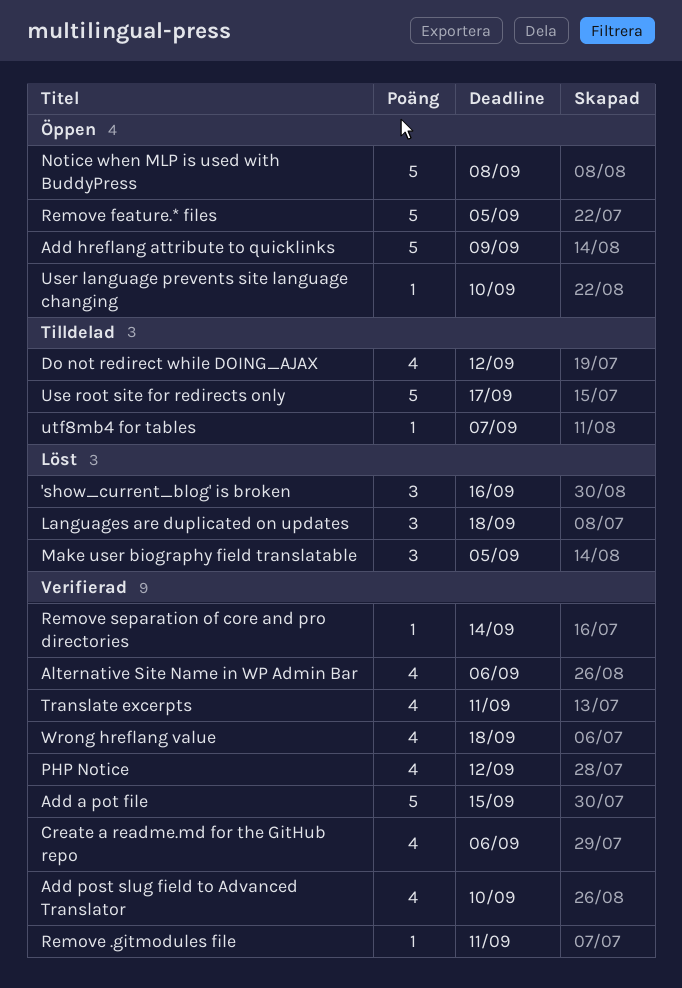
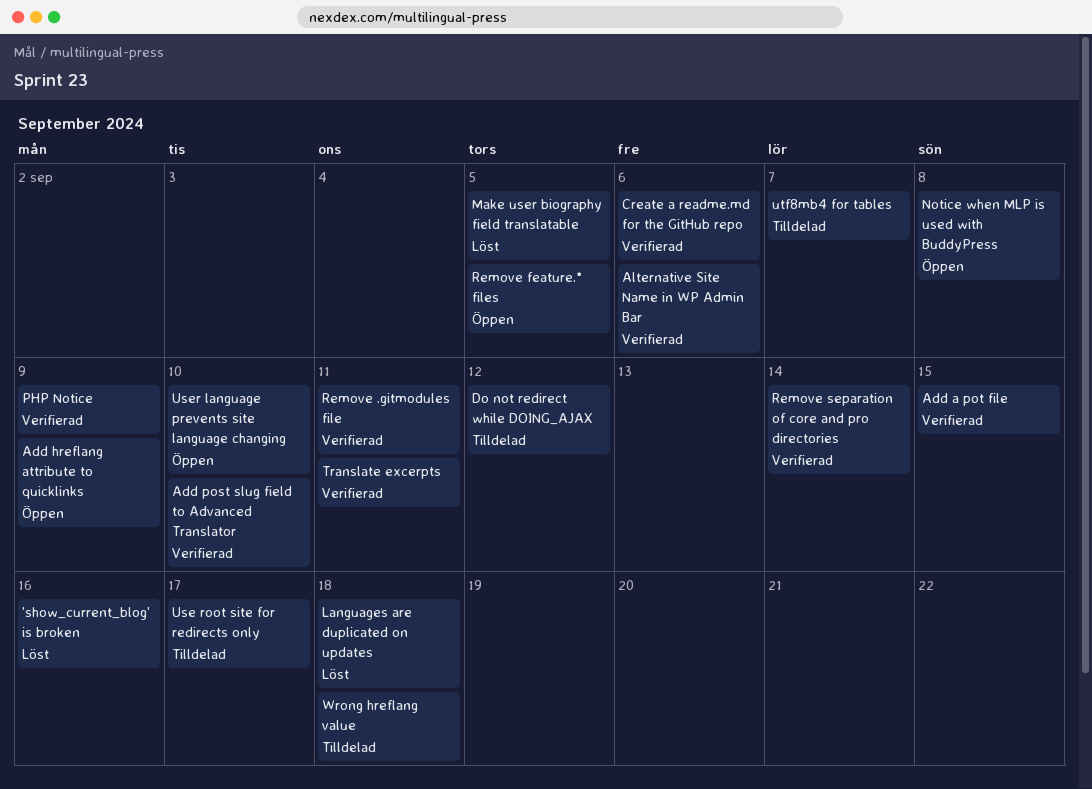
PHP Notice, due: Sep 12 -> Sep 9
Wrong hreflang value, status: Verifierad -> Tilldelad

